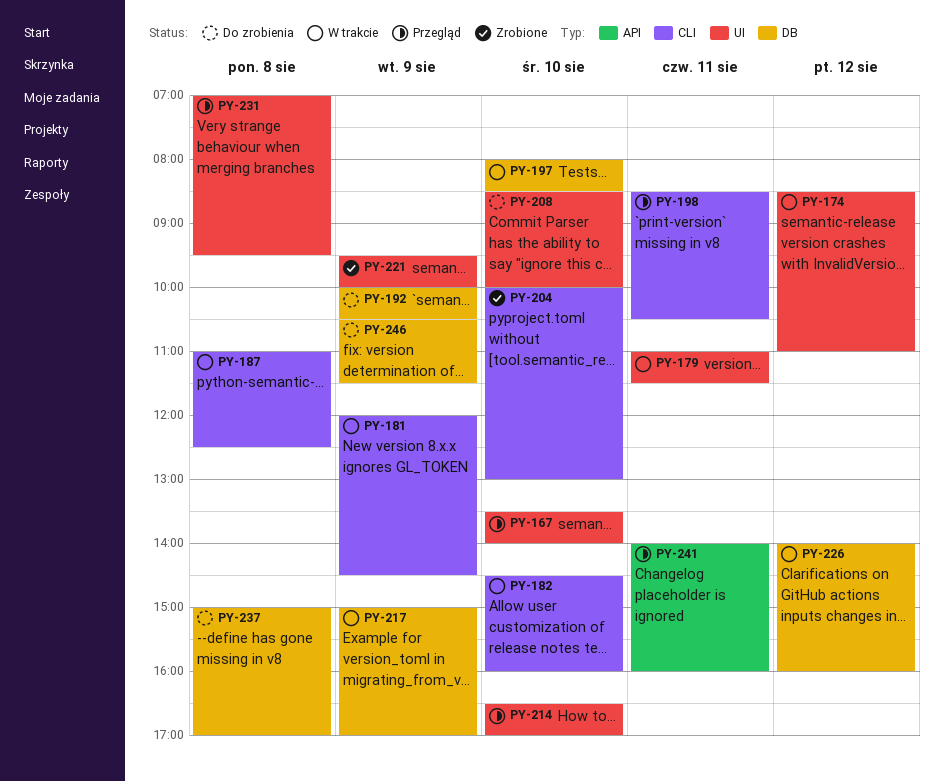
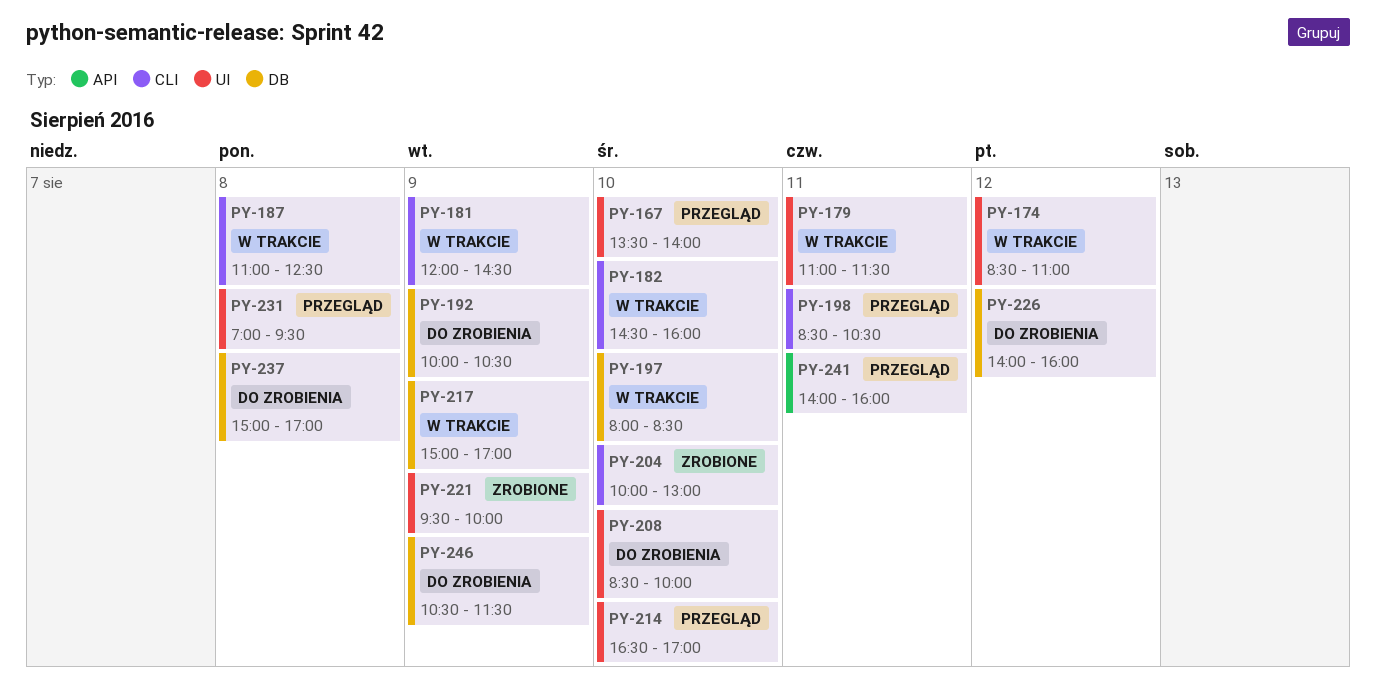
PY-226, status: W trakcie -> Do zrobienia

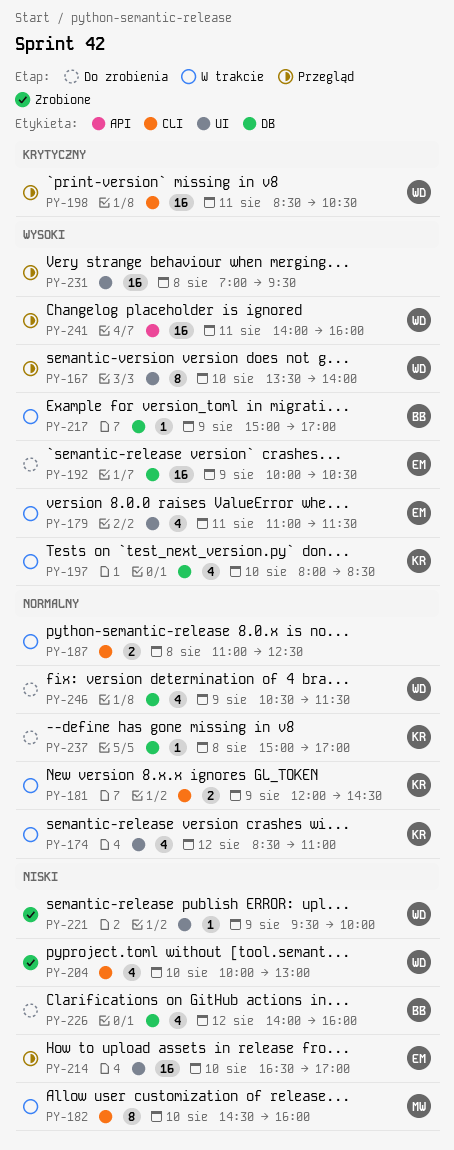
PY-208: present -> none

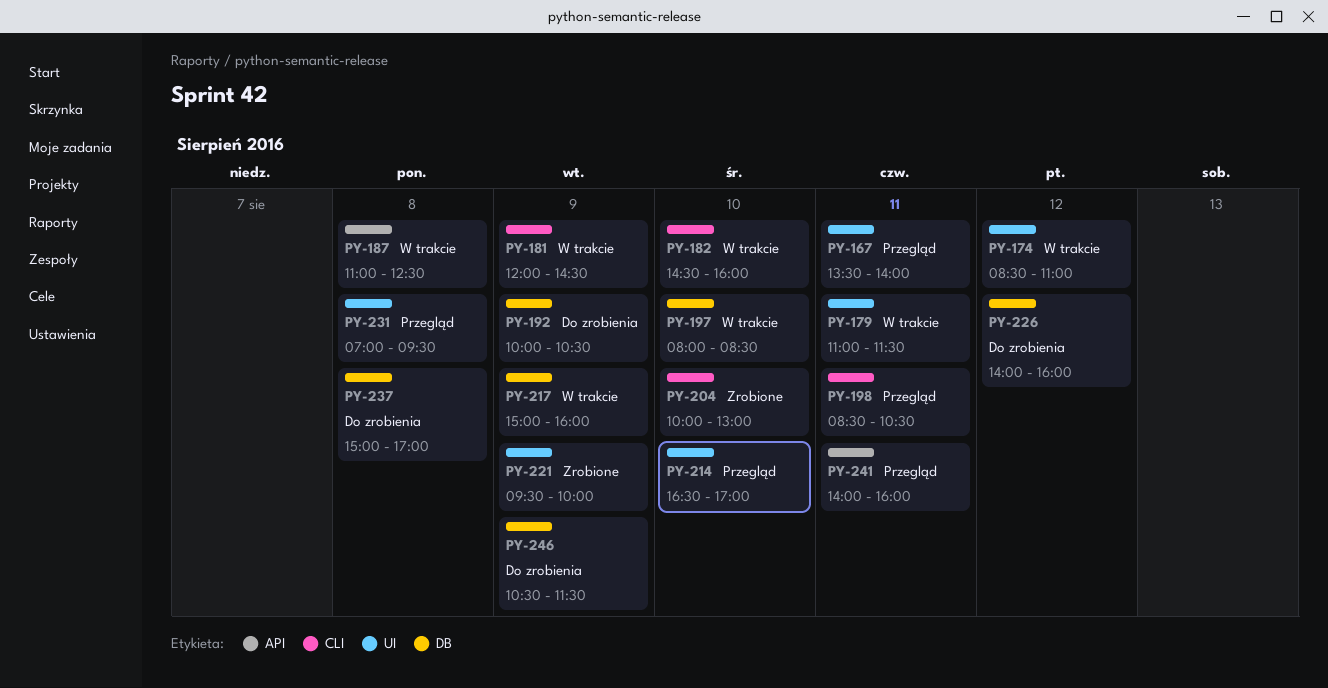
PY-167, day: Aug 10 -> Aug 11
PY-187, label: CLI -> API
PY-217, ends: 17:00 -> 16:00

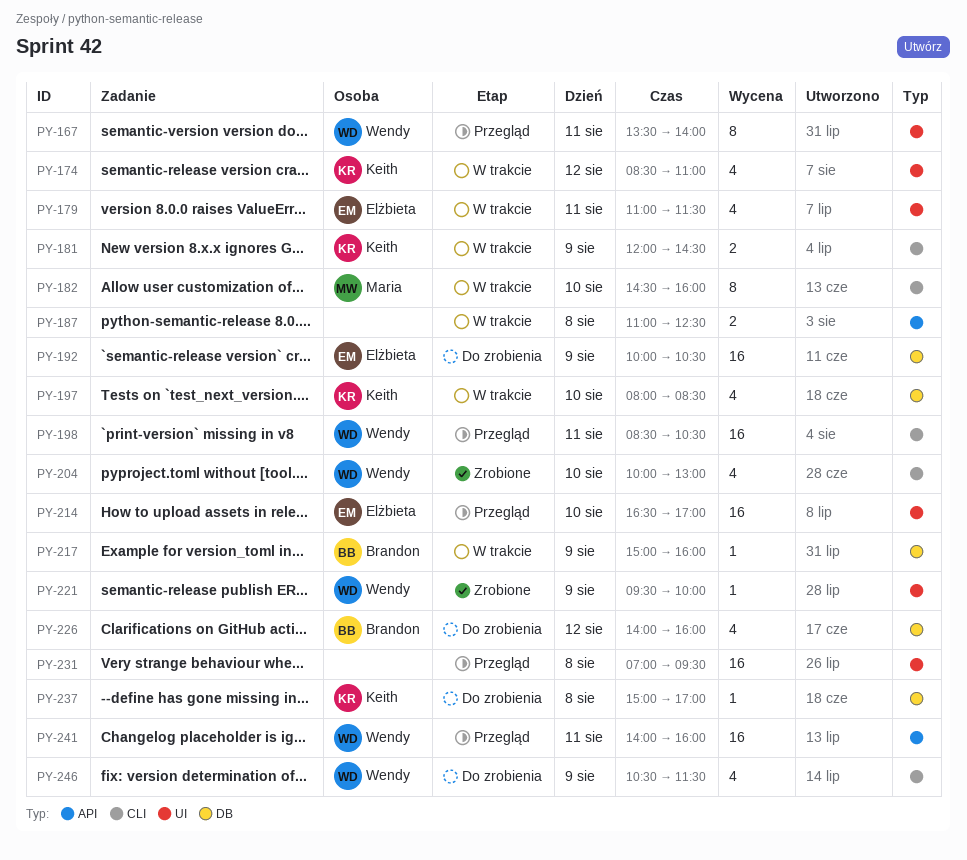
PY-246, label: DB -> CLI

